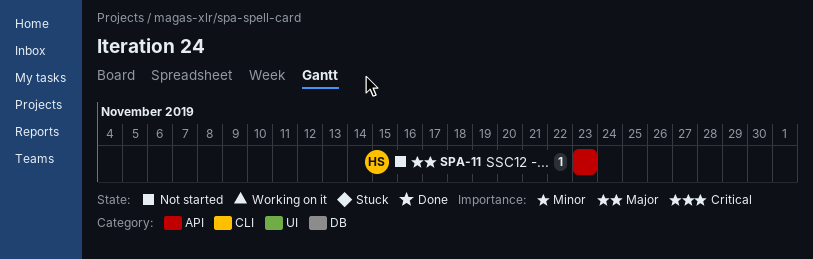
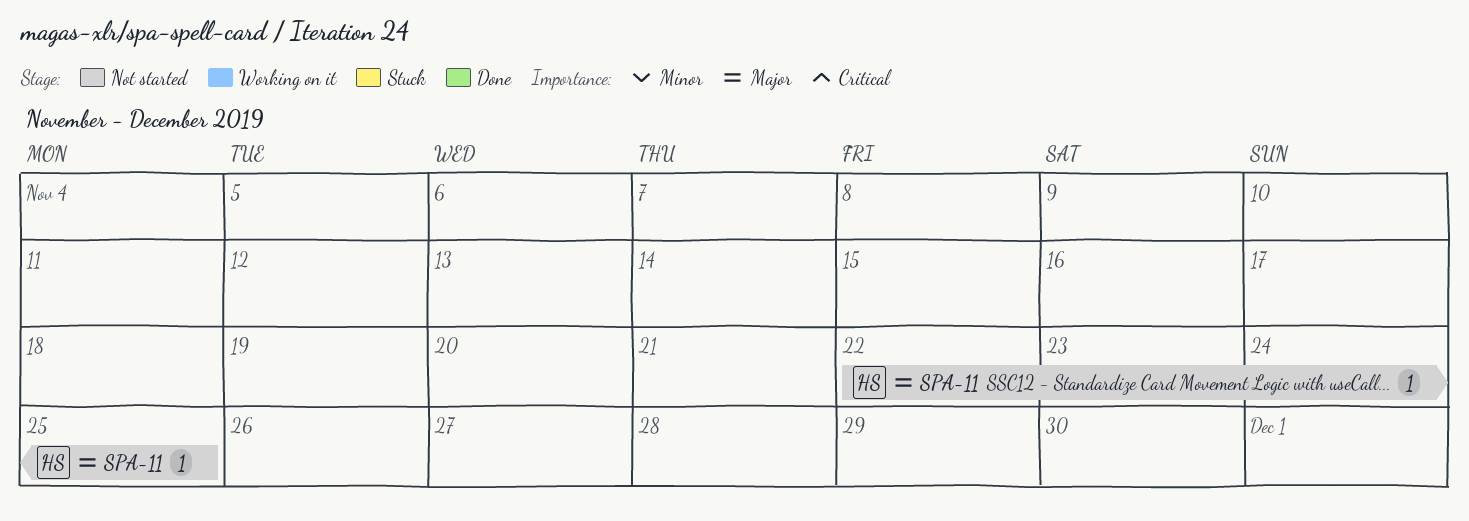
SPA-11, start: Nov 23 -> Nov 22
SPA-11, due: Nov 23 -> Nov 25

